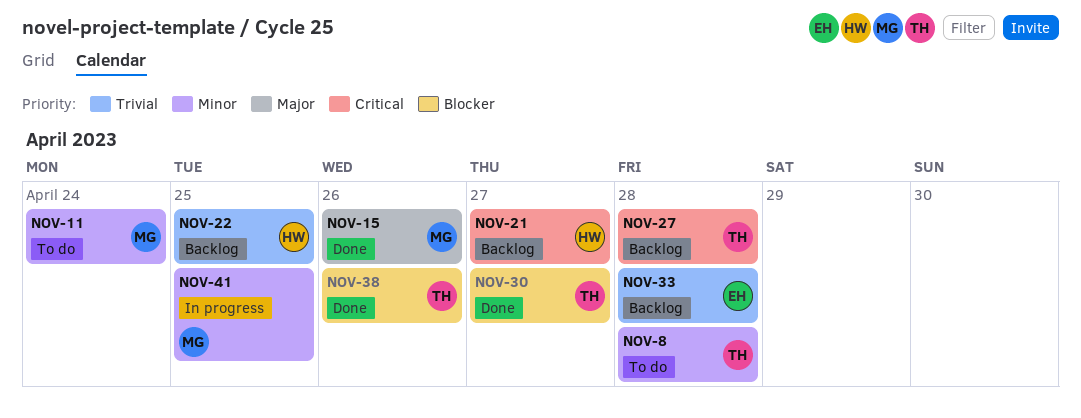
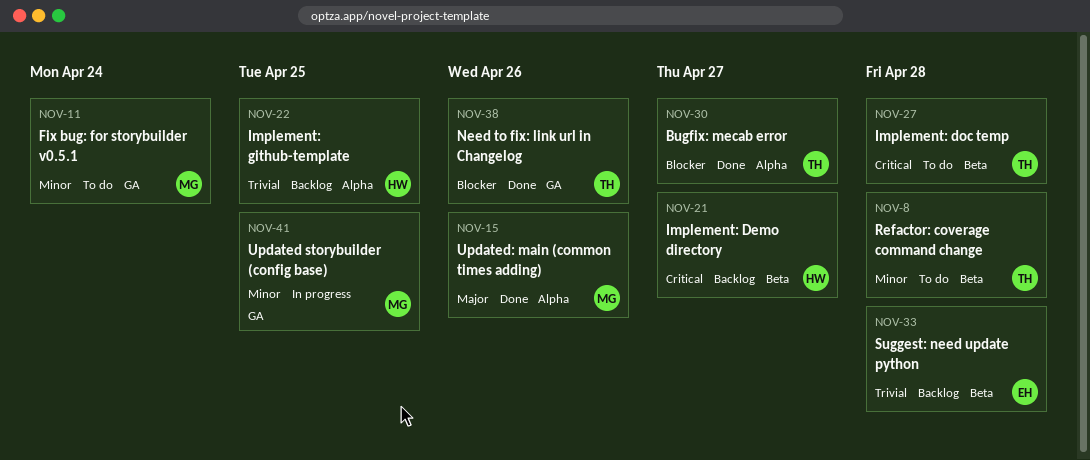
NOV-27, status: Backlog -> To do

